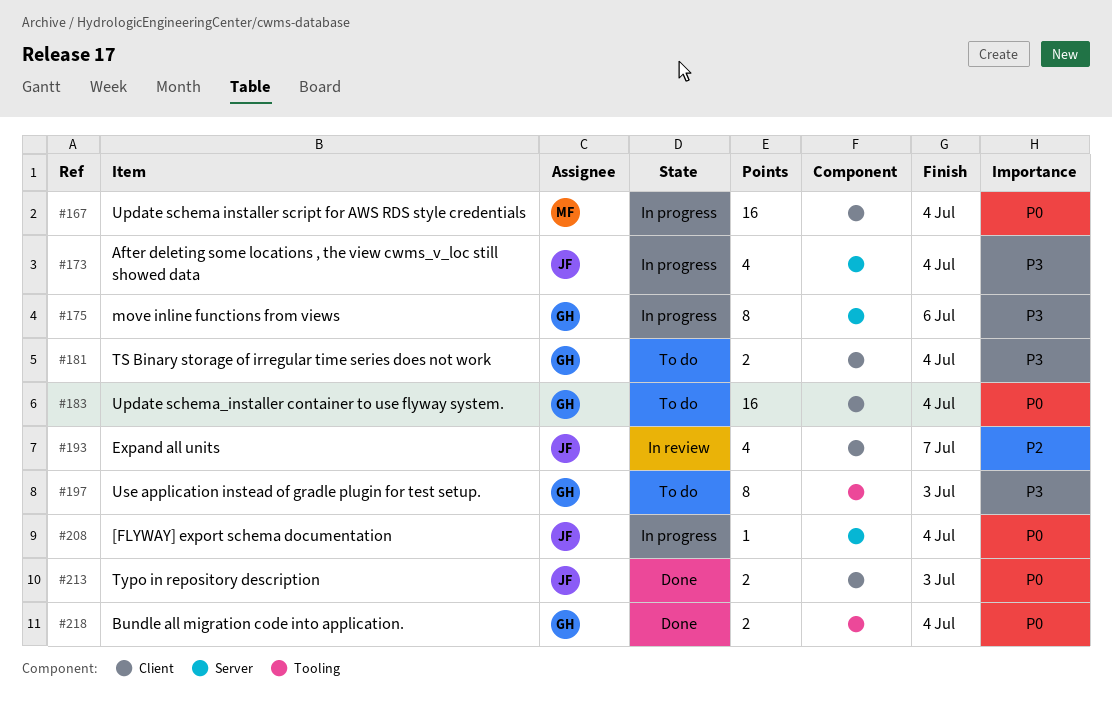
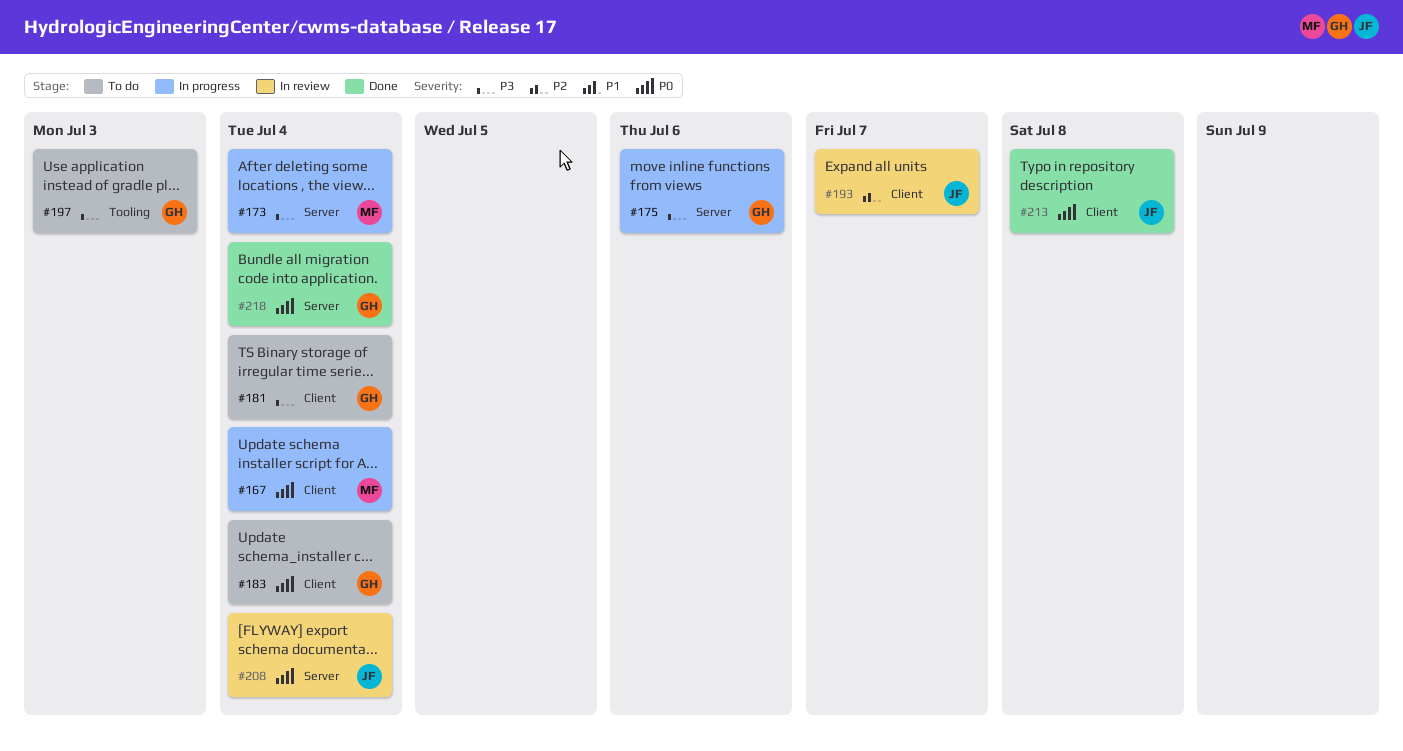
#173, owner: JF -> MF
#208, status: In progress -> In review
#213, due: Jul 3 -> Jul 8
#218, label: Tooling -> Server

